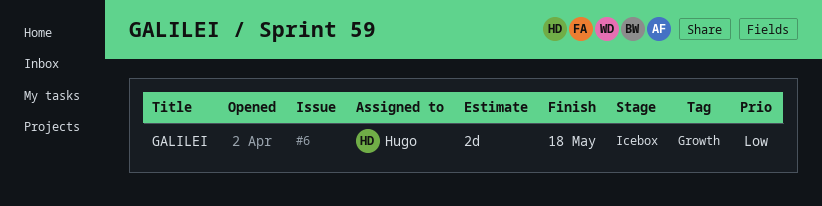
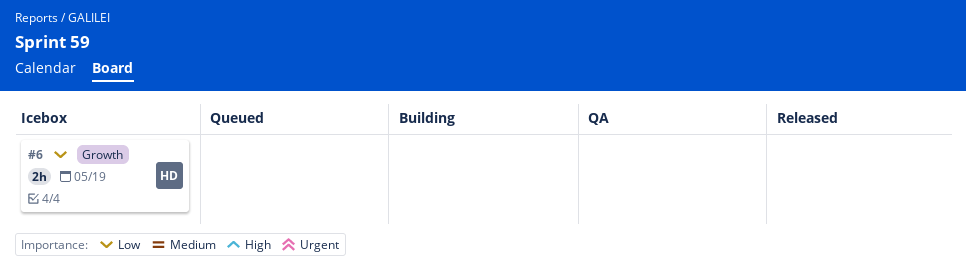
#6, estimate: 2d -> 2h
#6, due: May 18 -> May 19

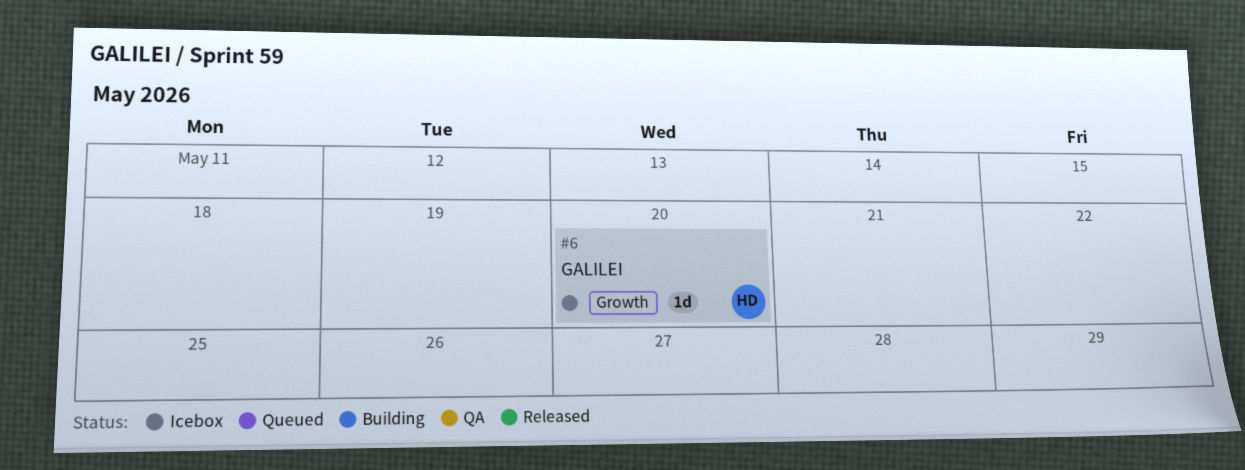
#6, estimate: 2h -> 1d
#6, due: May 19 -> May 20

